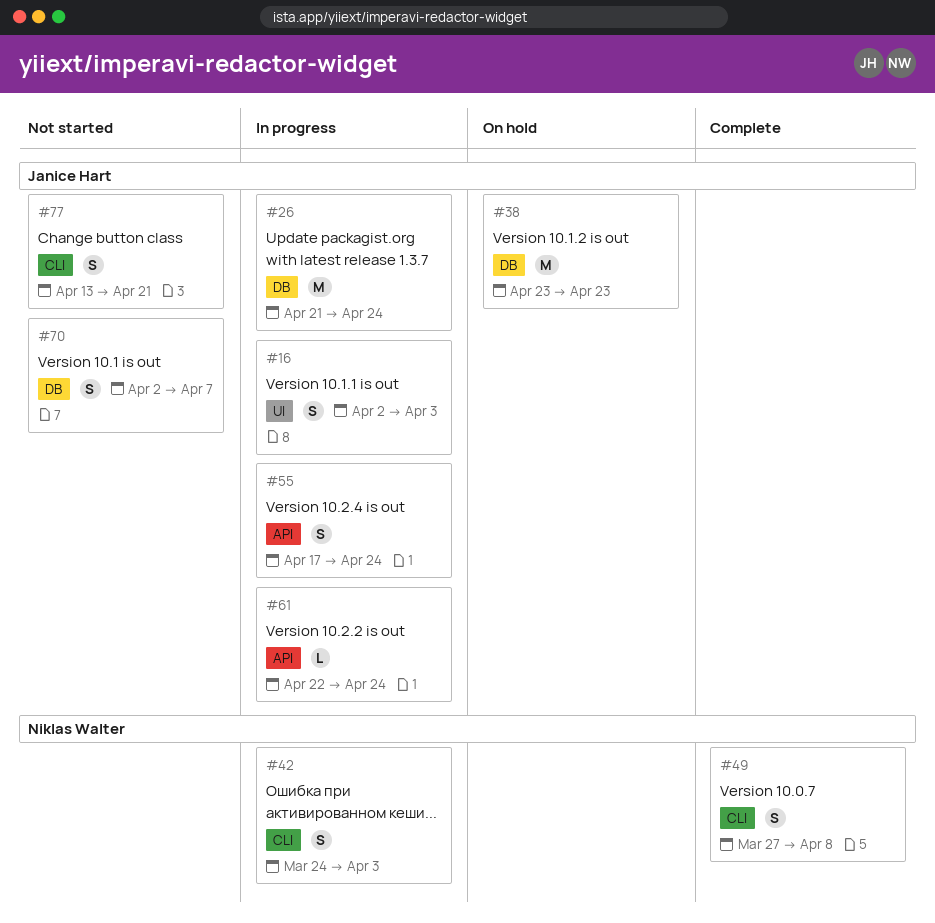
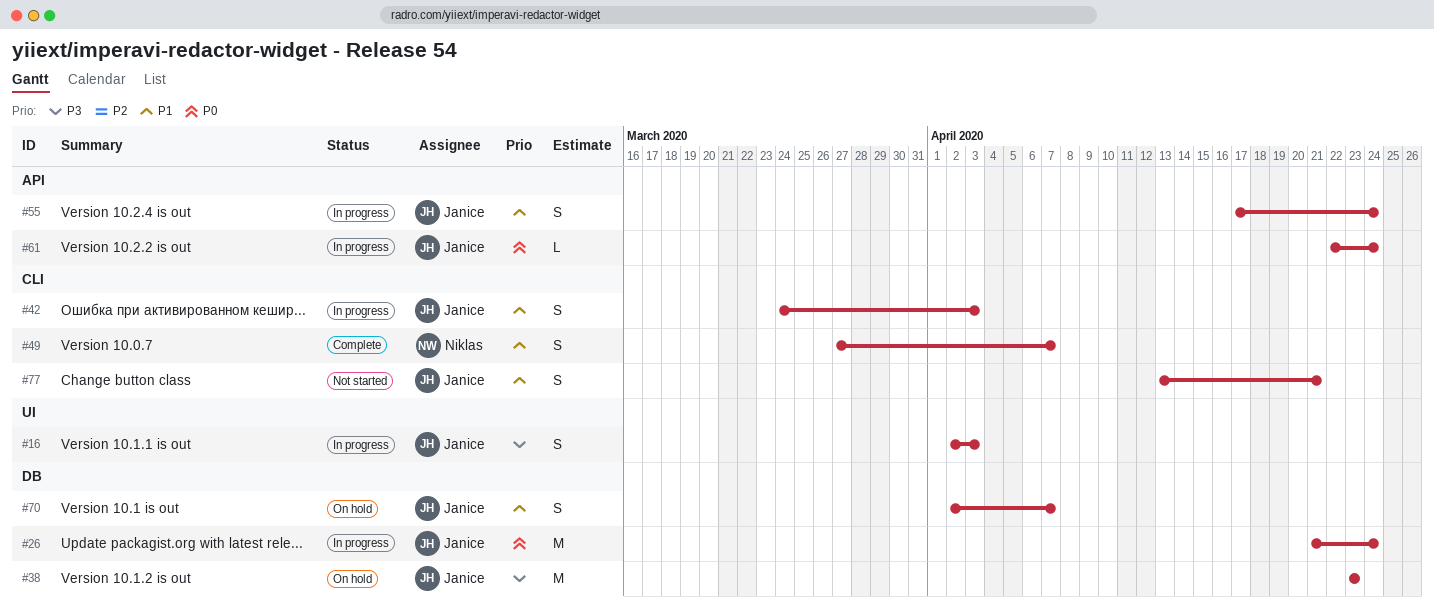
#42, owner: Niklas Walter -> Janice Hart
#49, due: Apr 8 -> Apr 7
#70, status: Not started -> On hold

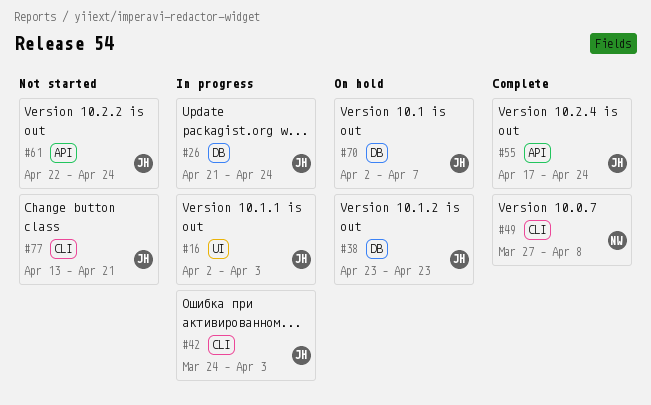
#49, due: Apr 7 -> Apr 8
#55, status: In progress -> Complete
#61, status: In progress -> Not started

